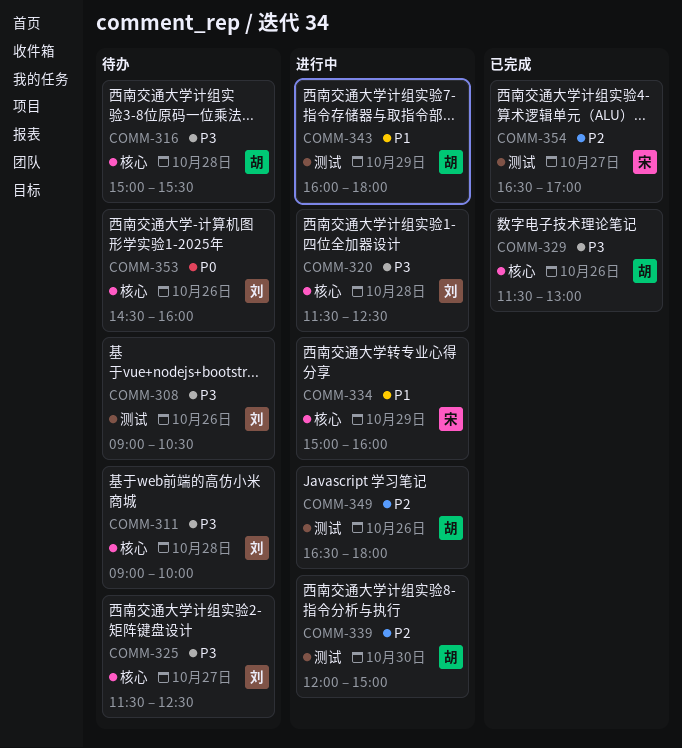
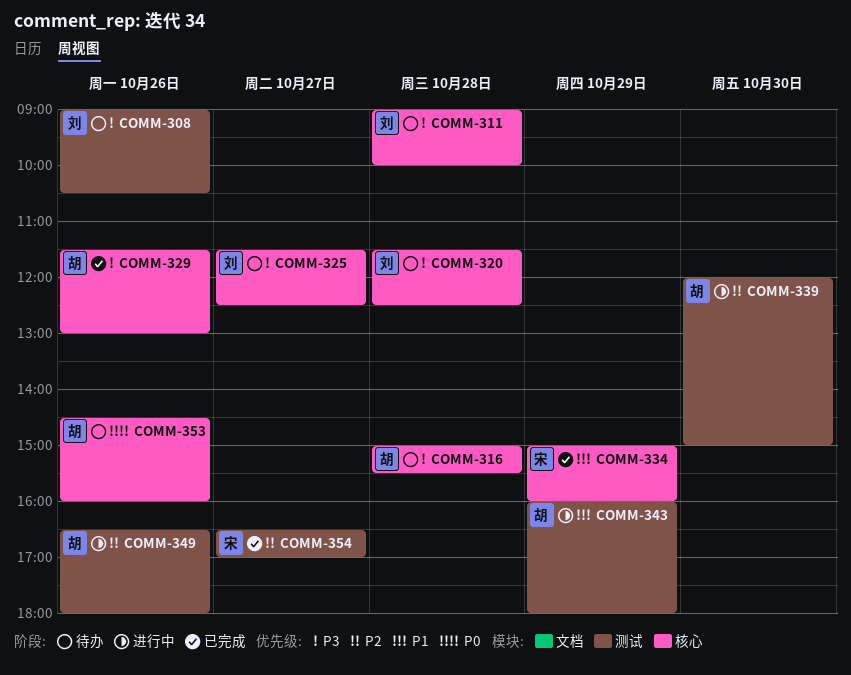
COMM-320, status: 进行中 -> 待办
COMM-334, status: 进行中 -> 已完成
COMM-353, owner: 刘 -> 胡

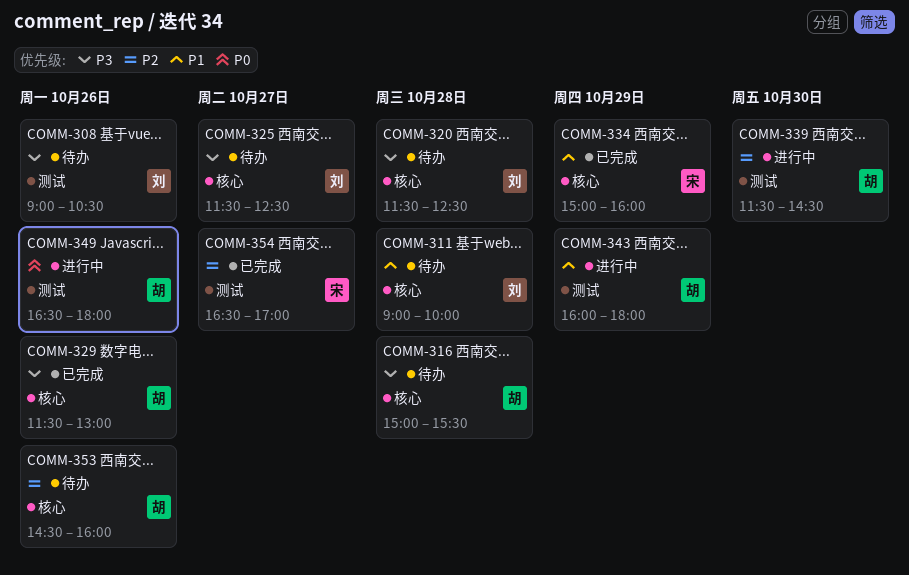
COMM-311, priority: P3 -> P1
COMM-339, begins: 12:00 -> 11:30
COMM-339, ends: 15:00 -> 14:30
COMM-349, priority: P2 -> P0
COMM-353, priority: P0 -> P2

